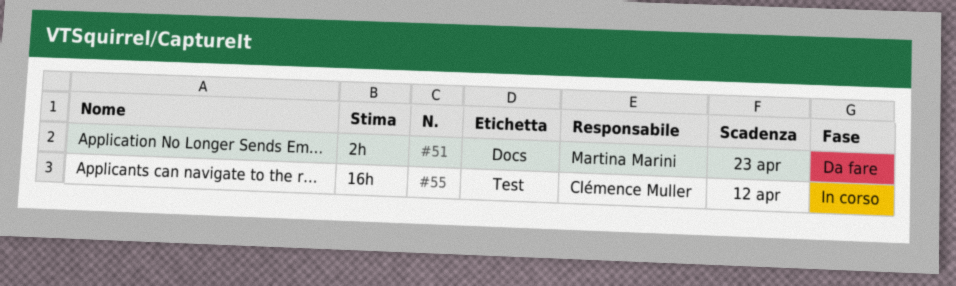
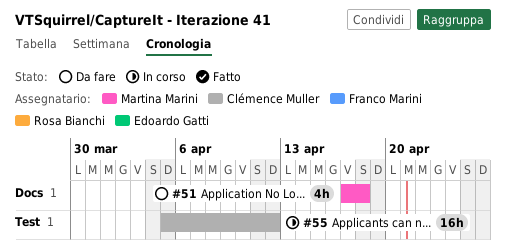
#51, estimate: 2h -> 4h
#51, due: Apr 23 -> Apr 18

